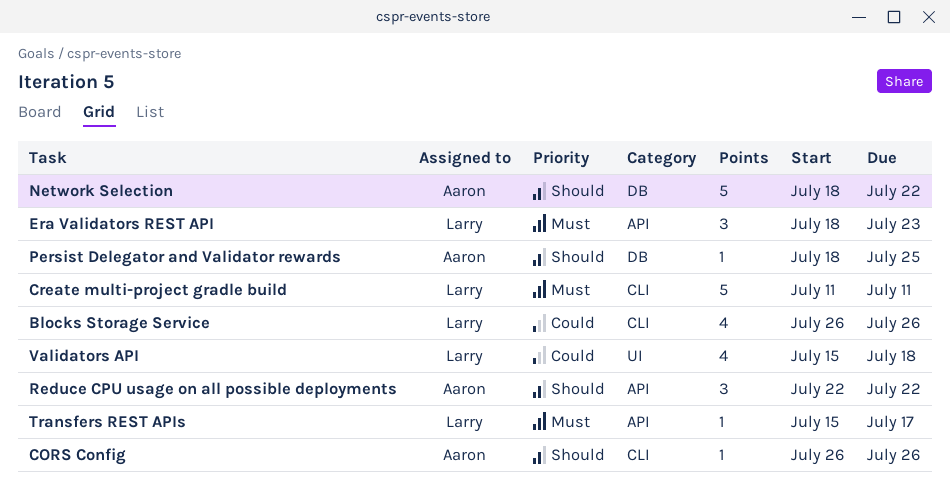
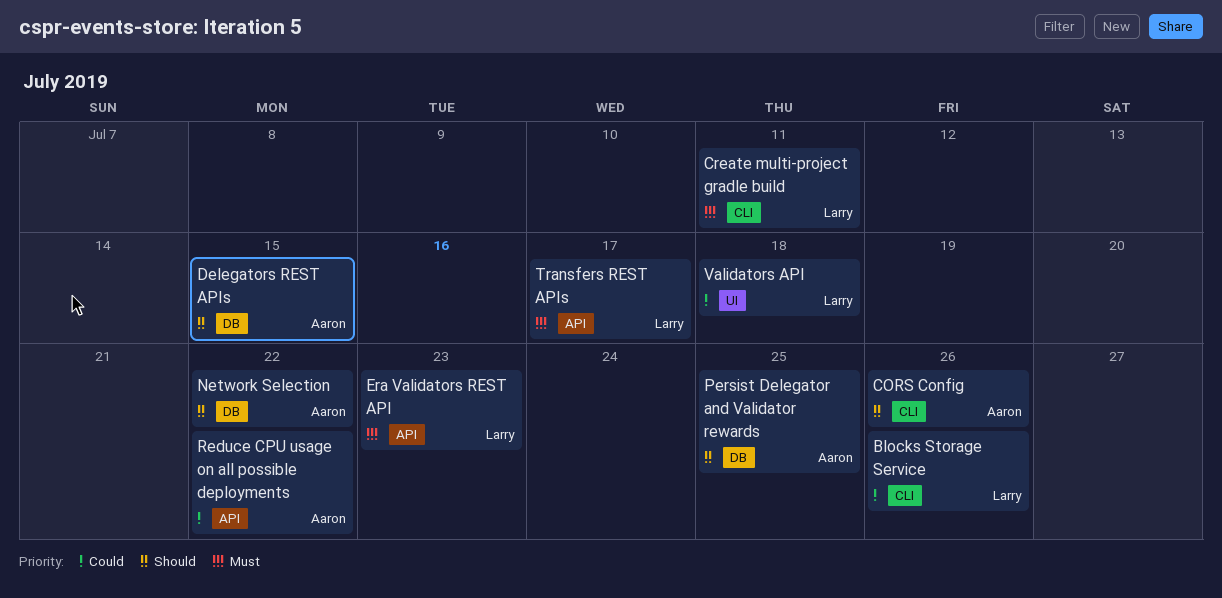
Delegators REST APIs: none -> present
Reduce CPU usage on all possible deployments, priority: Should -> Could

